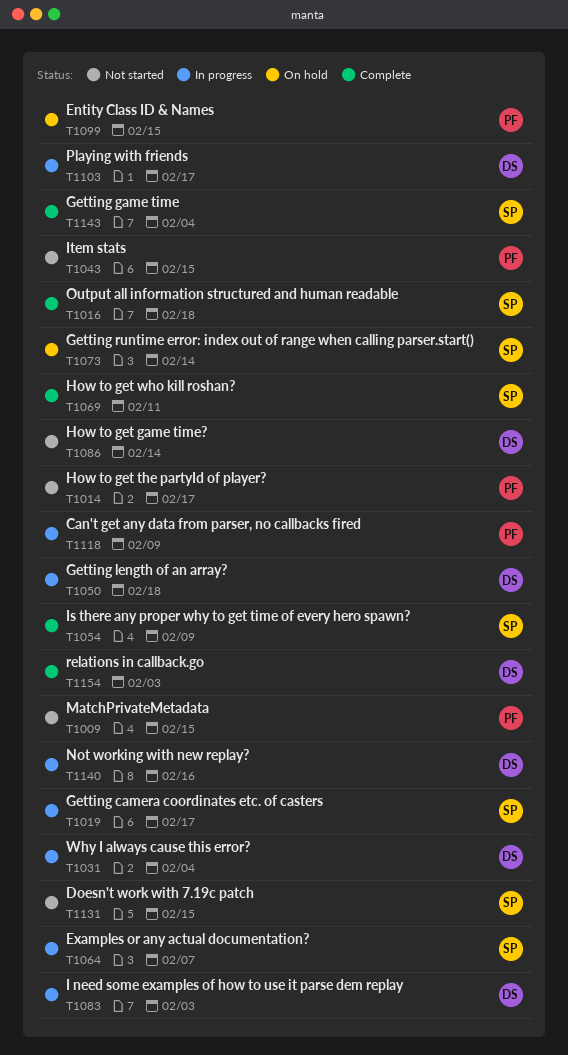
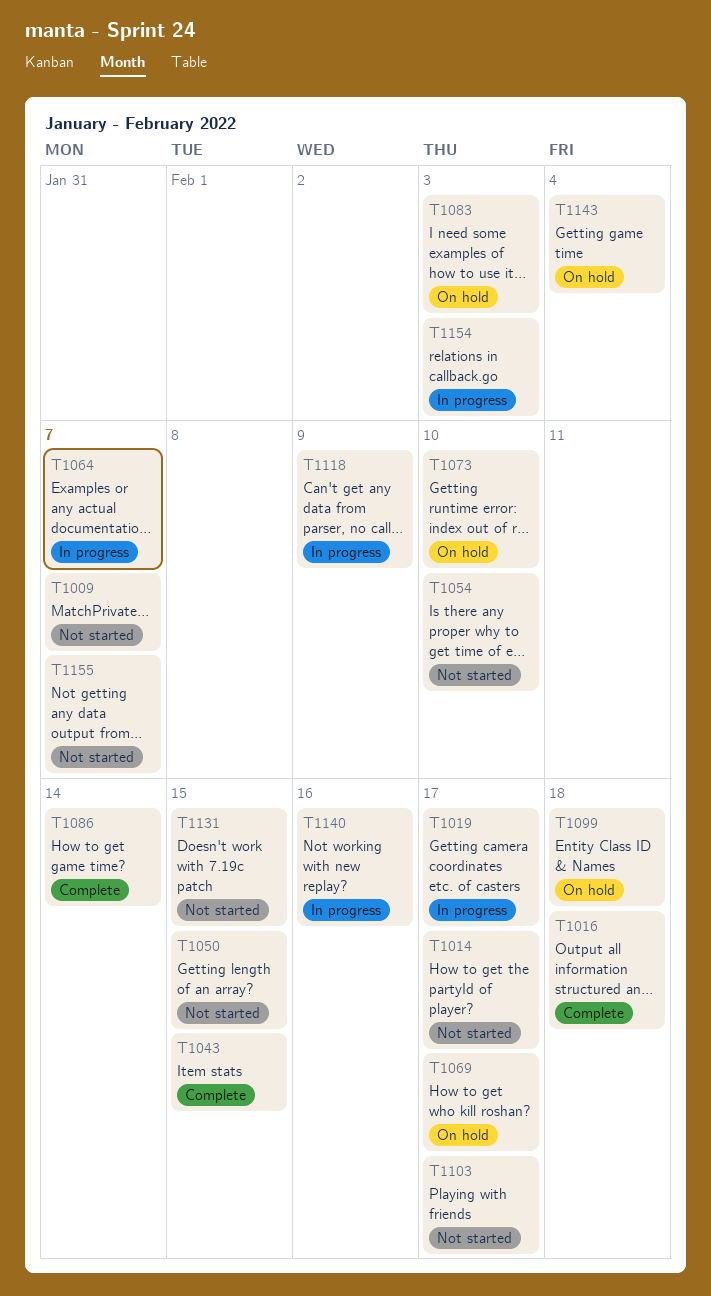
T1009, due: Feb 15 -> Feb 7
T1031: present -> none
T1043, status: Not started -> Complete
T1050, status: In progress -> Not started
T1050, due: Feb 18 -> Feb 15
T1054, status: Complete -> Not started
T1054, due: Feb 9 -> Feb 10
T1069, status: Complete -> On hold
T1069, due: Feb 11 -> Feb 17
T1073, due: Feb 14 -> Feb 10
T1083, status: In progress -> On hold
T1086, status: Not started -> Complete
T1099, due: Feb 15 -> Feb 18
T1103, status: In progress -> Not started
T1143, status: Complete -> On hold
T1154, status: Complete -> In progress
T1155: none -> present

